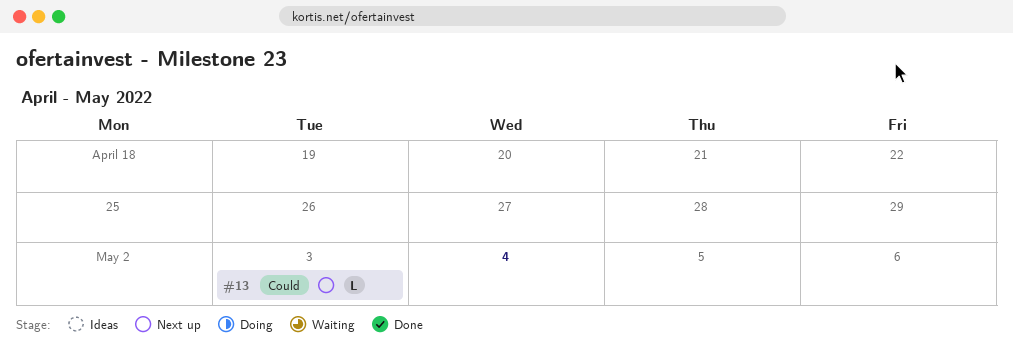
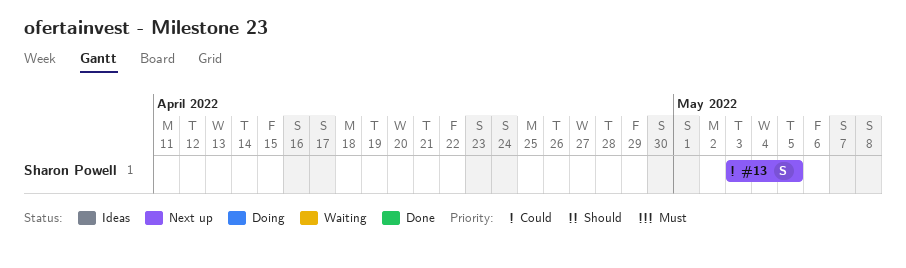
#13, estimate: L -> S
#13, due: May 3 -> May 5

